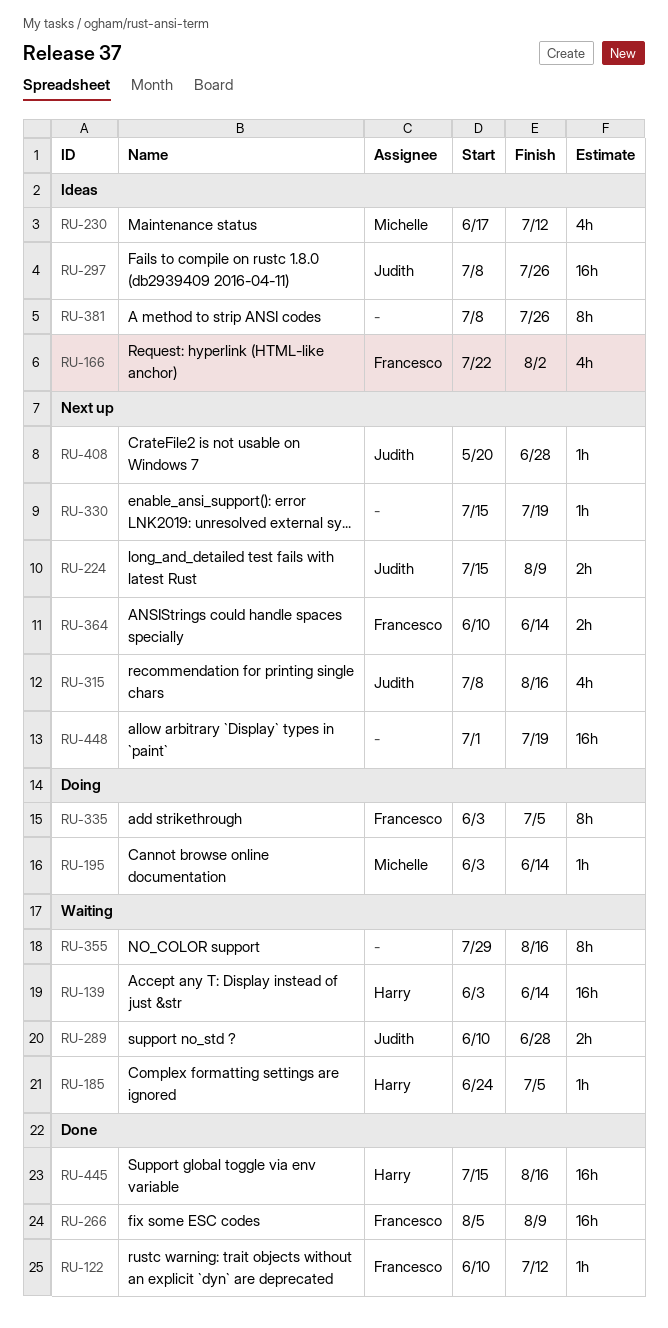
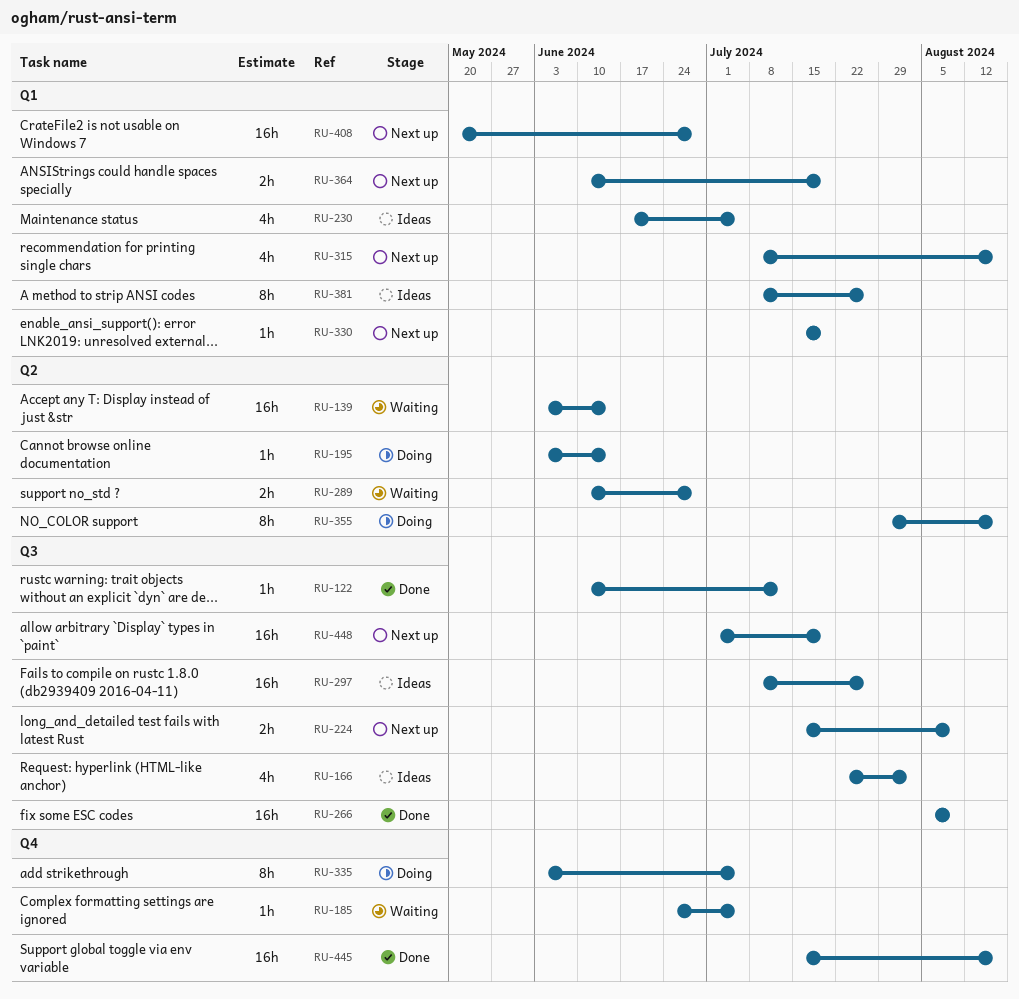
RU-230, due: Jul 12 -> Jul 5
RU-355, status: Waiting -> Doing
RU-364, due: Jun 14 -> Jul 19
RU-408, estimate: 1h -> 16h

